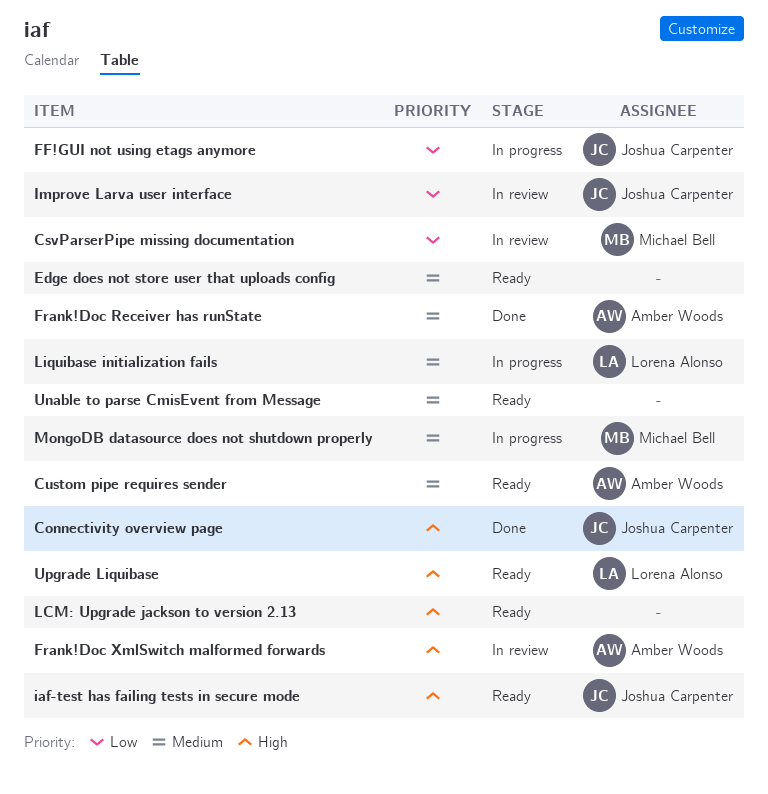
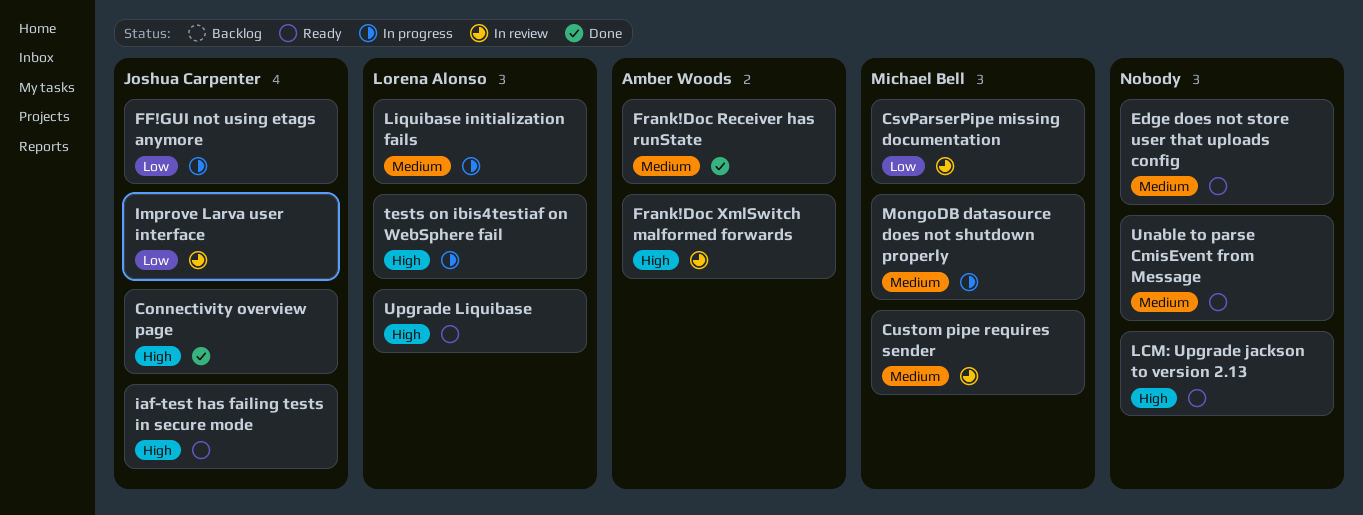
Custom pipe requires sender, status: Ready -> In review
Custom pipe requires sender, owner: Amber Woods -> Michael Bell
tests on ibis4testiaf on WebSphere fail: none -> present

